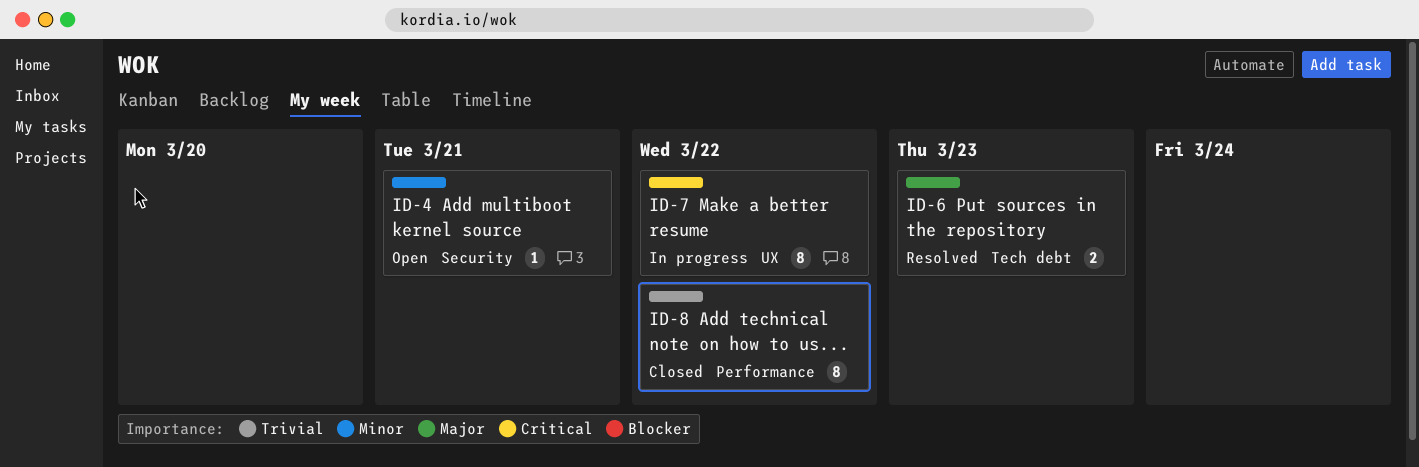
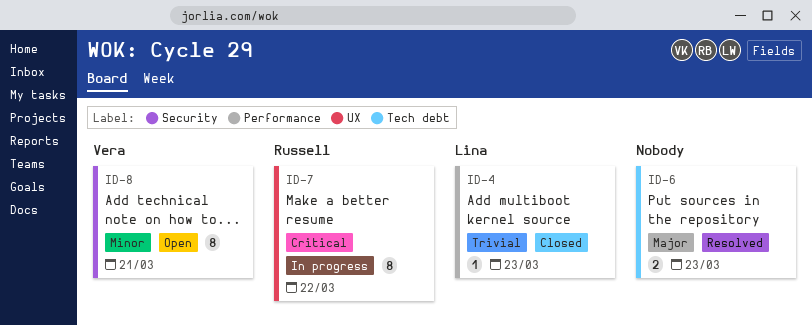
ID-4, status: Open -> Closed
ID-4, priority: Minor -> Trivial
ID-4, label: Security -> Performance
ID-4, due: Mar 21 -> Mar 23
ID-8, status: Closed -> Open
ID-8, priority: Trivial -> Minor
ID-8, label: Performance -> Security
ID-8, due: Mar 22 -> Mar 21

